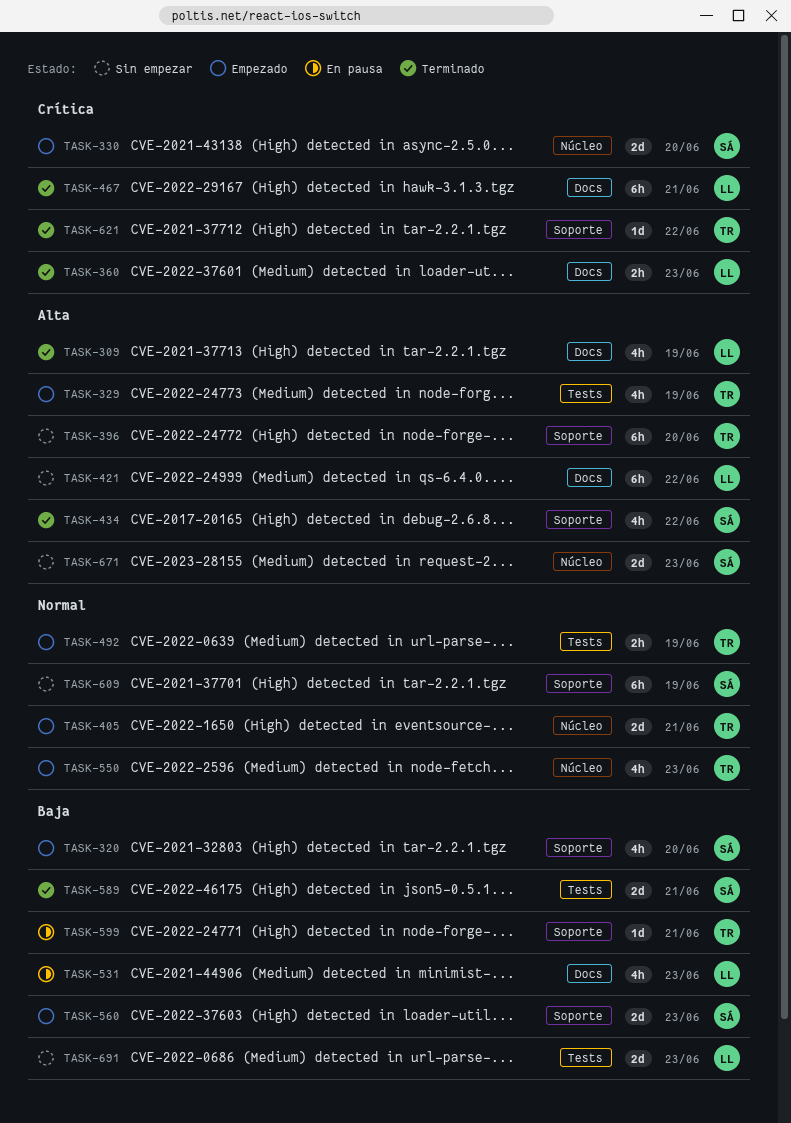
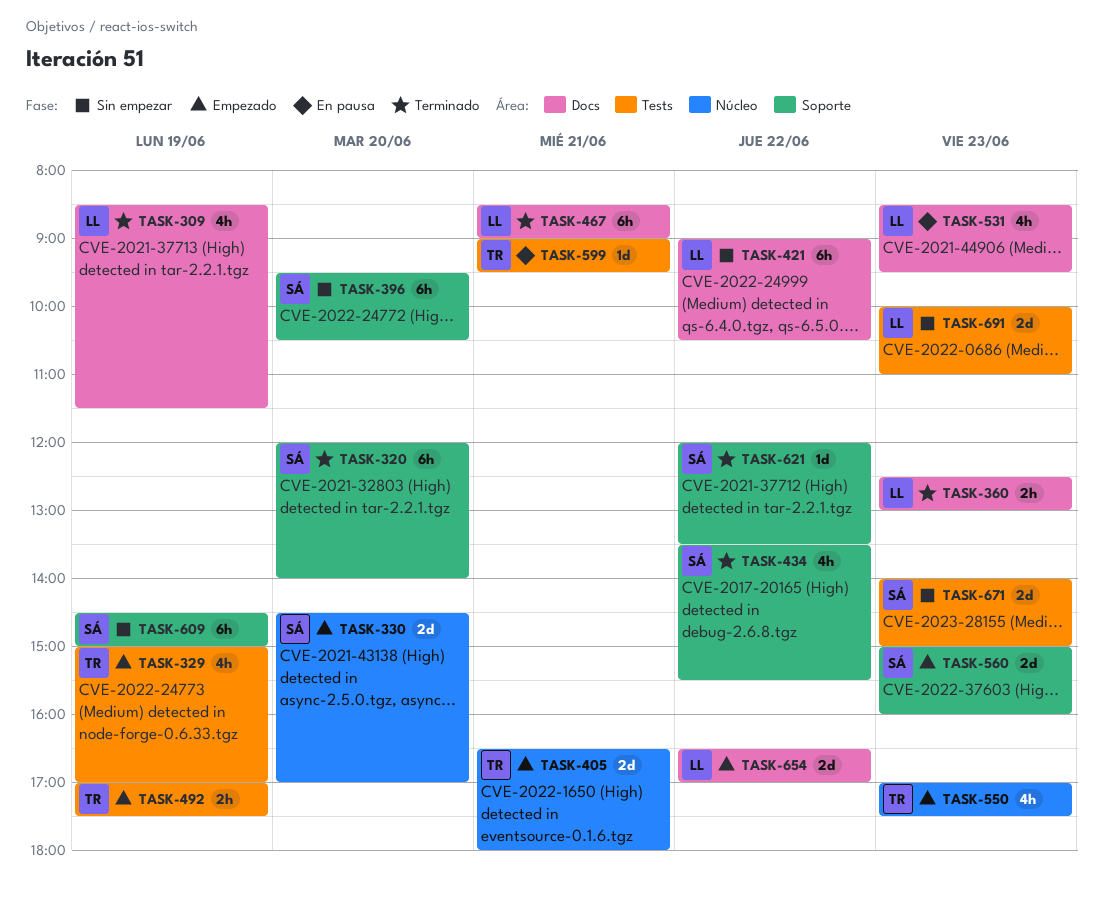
TASK-320, status: Empezado -> Terminado
TASK-320, estimate: 4h -> 6h
TASK-396, owner: TR -> SÁ
TASK-589: present -> none
TASK-599, label: Soporte -> Tests
TASK-621, owner: TR -> SÁ
TASK-654: none -> present
TASK-671, label: Núcleo -> Tests

